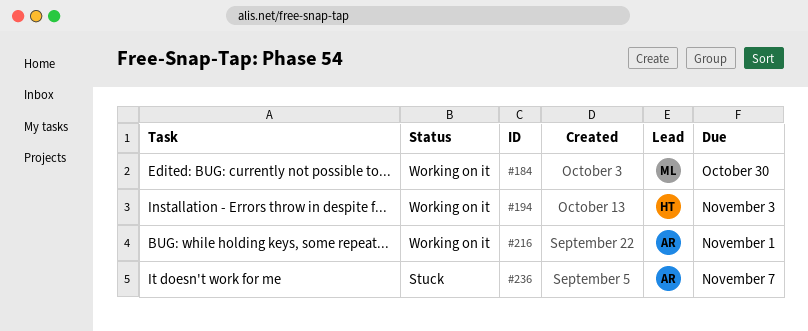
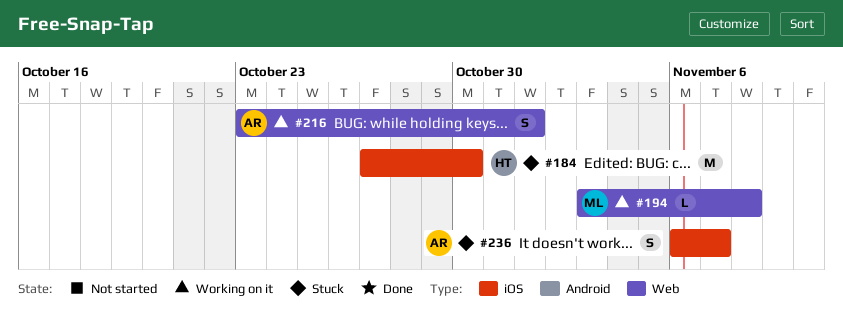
#184, status: Working on it -> Stuck
#184, owner: ML -> HT
#194, owner: HT -> ML
#194, due: Nov 3 -> Nov 8

